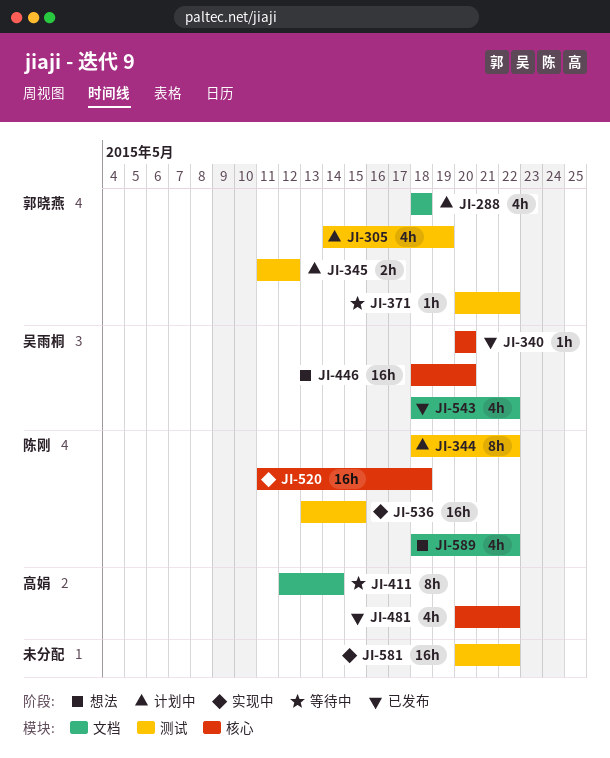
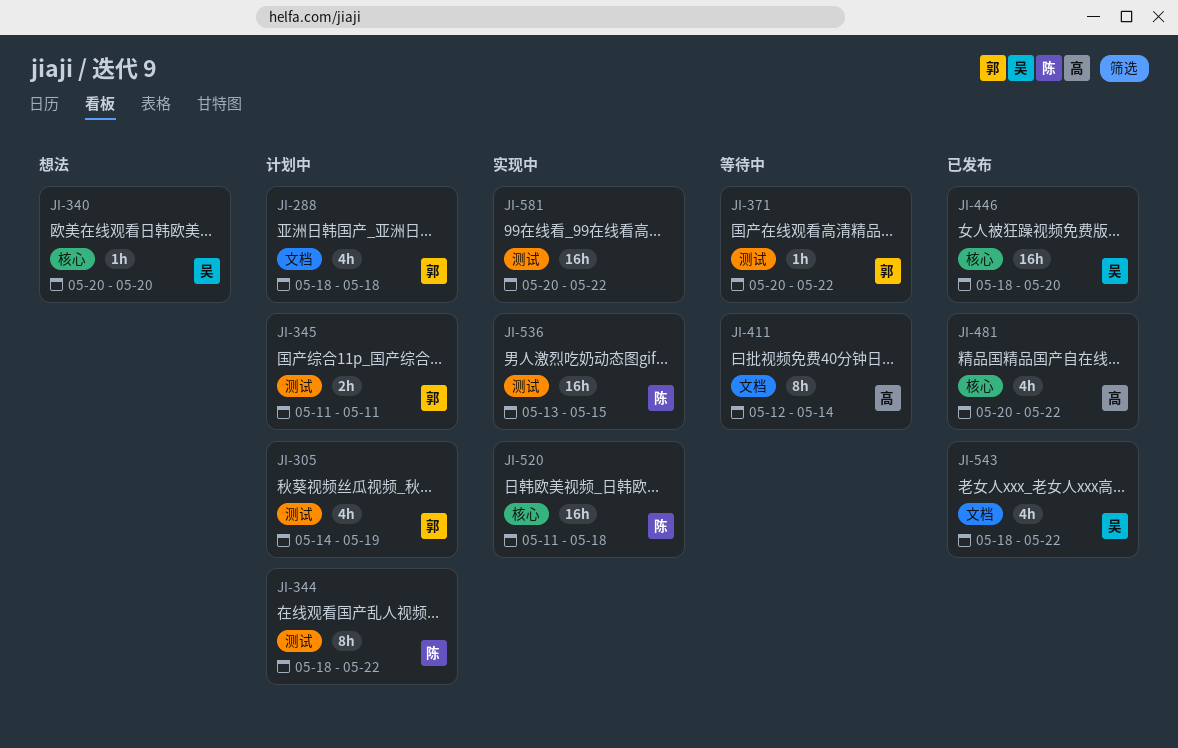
JI-340, status: 已发布 -> 想法
JI-345, due: May 12 -> May 11
JI-446, status: 想法 -> 已发布
JI-589: present -> none

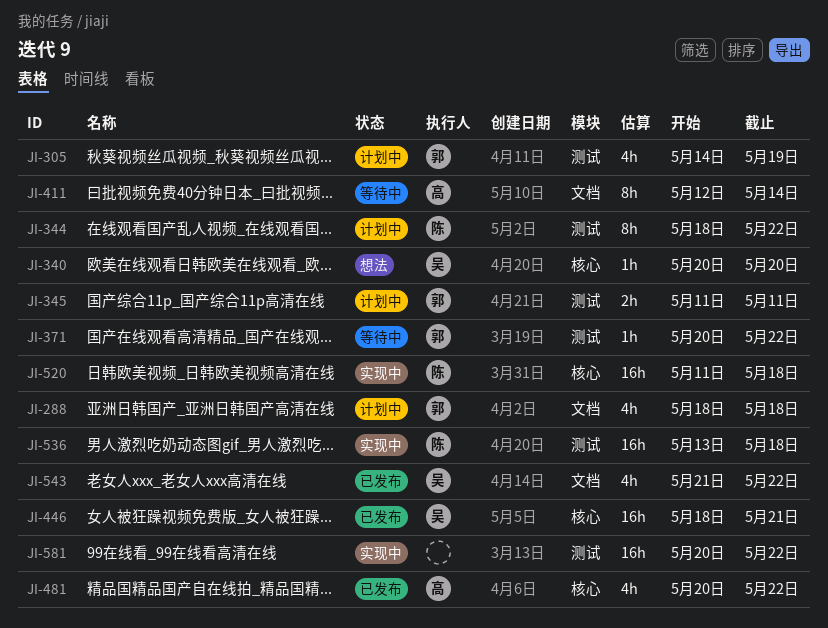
JI-446, due: May 20 -> May 21
JI-536, due: May 15 -> May 18
JI-543, start: May 18 -> May 21

